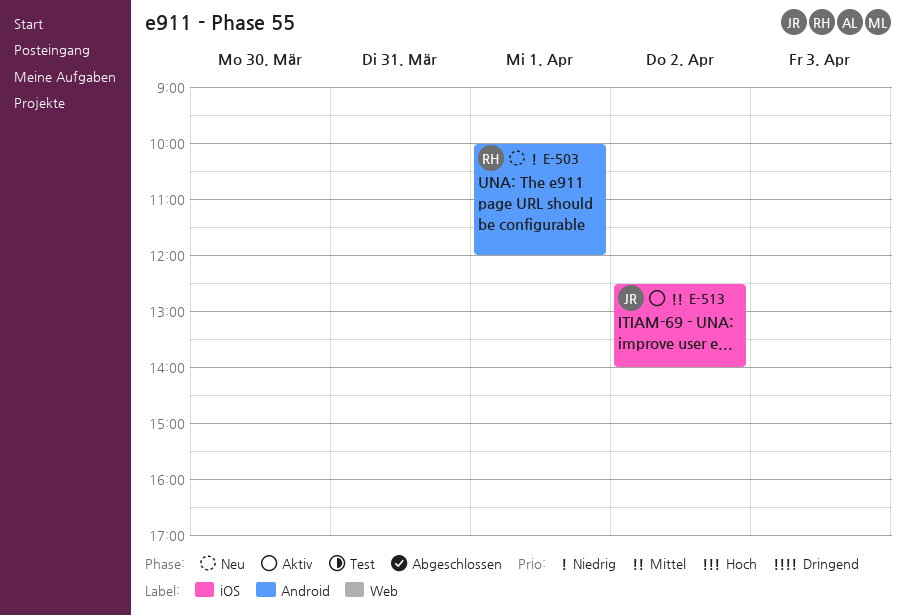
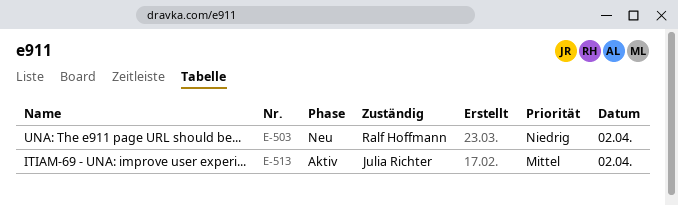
E-503, day: Apr 1 -> Apr 2

